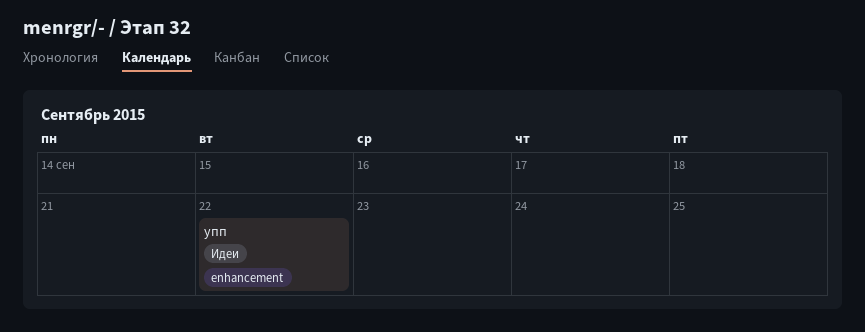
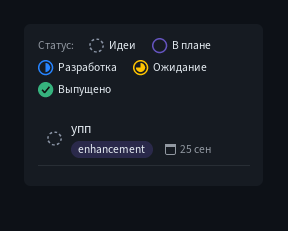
упп, due: Sep 22 -> Sep 25

